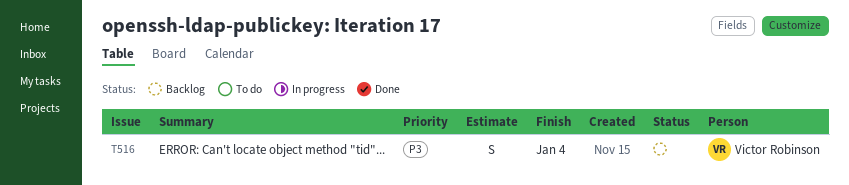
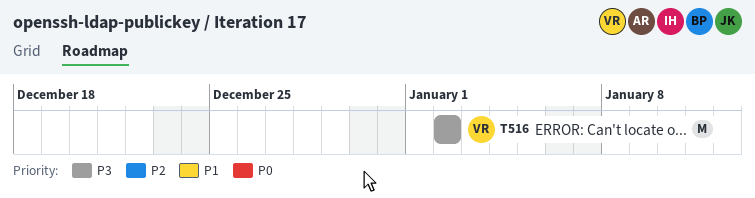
T516, estimate: S -> M
T516, due: Jan 4 -> Jan 2

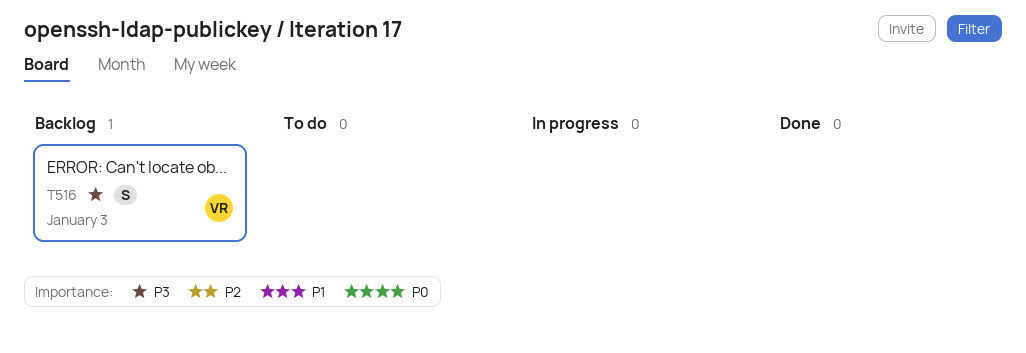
T516, estimate: M -> S
T516, due: Jan 2 -> Jan 3

